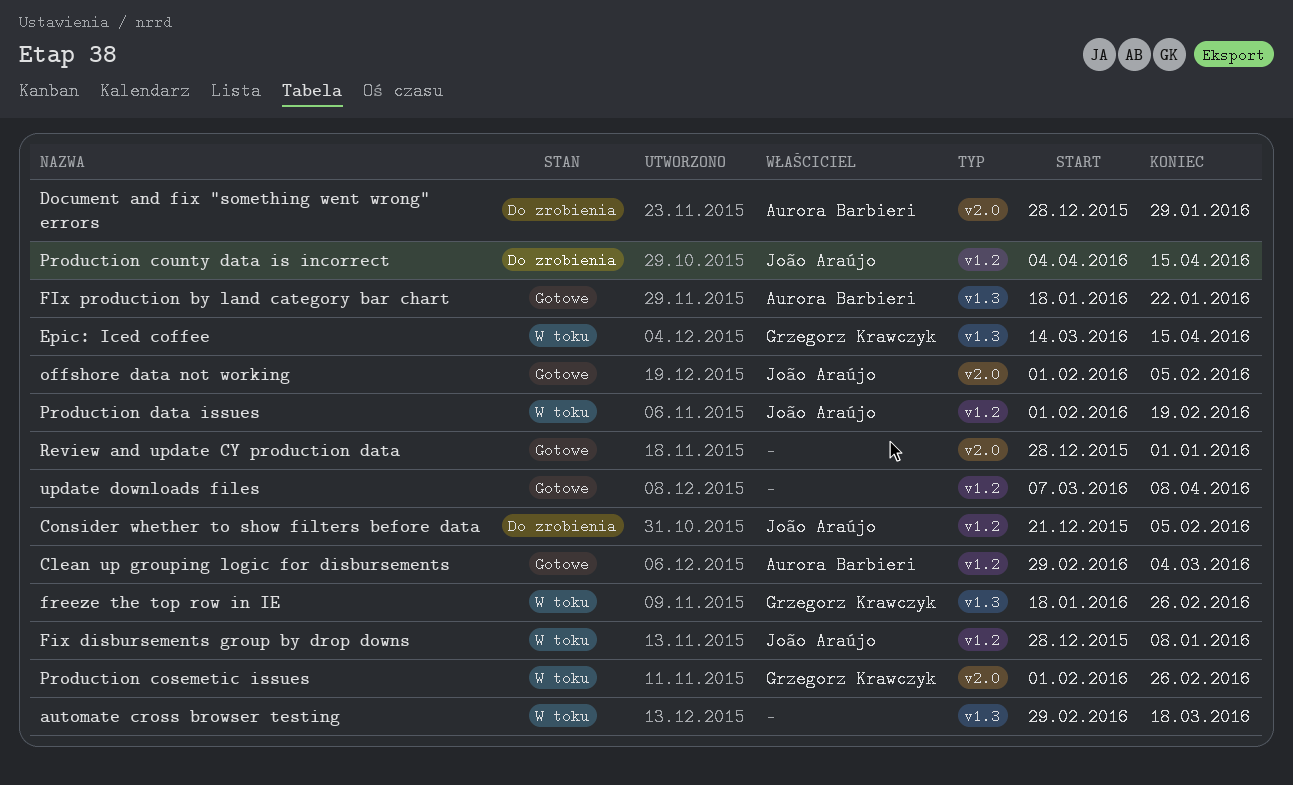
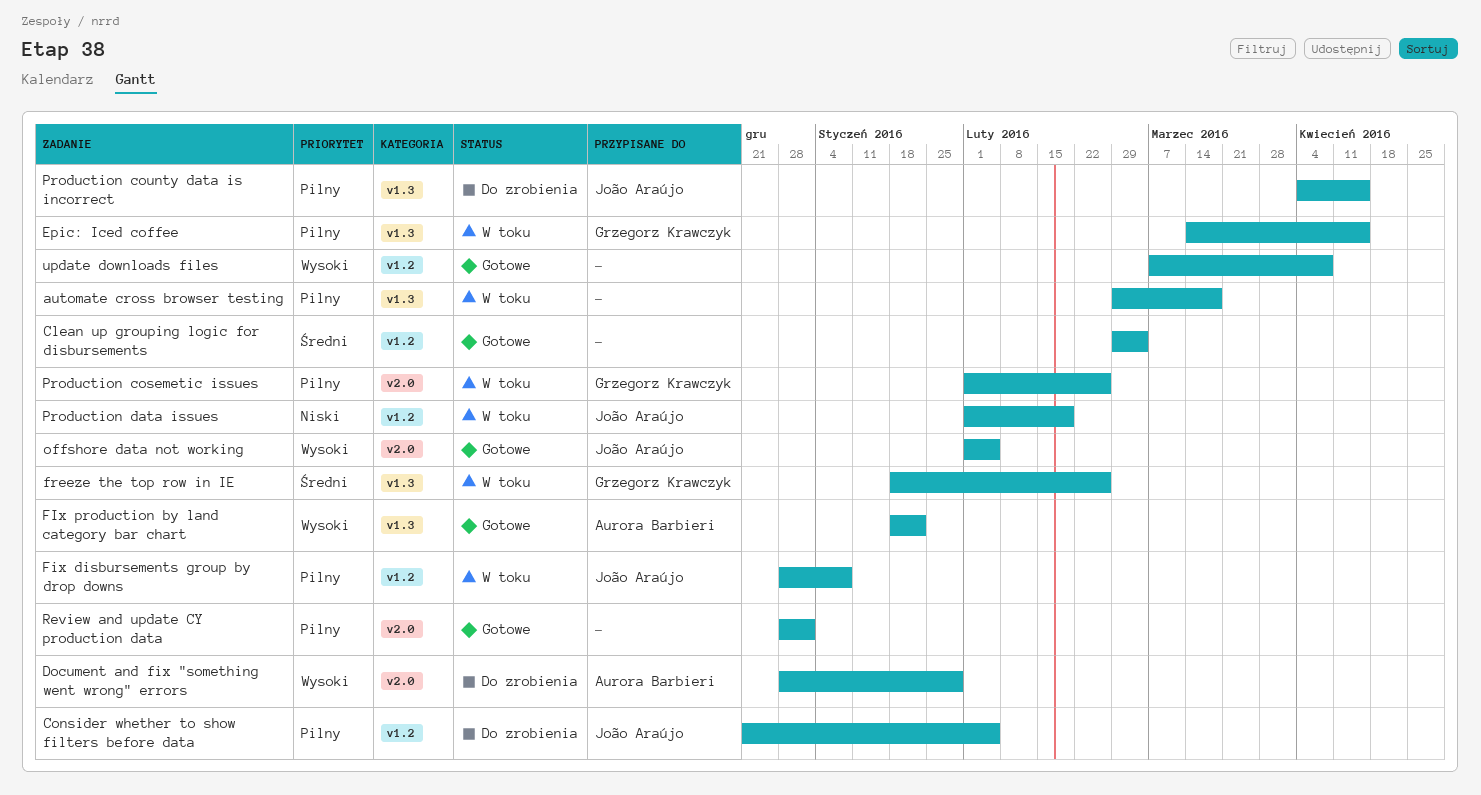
Clean up grouping logic for disbursements, owner: Aurora Barbieri -> none
Production county data is incorrect, label: v1.2 -> v1.3

